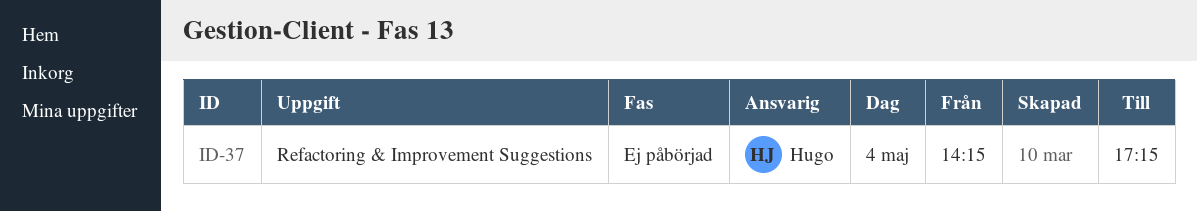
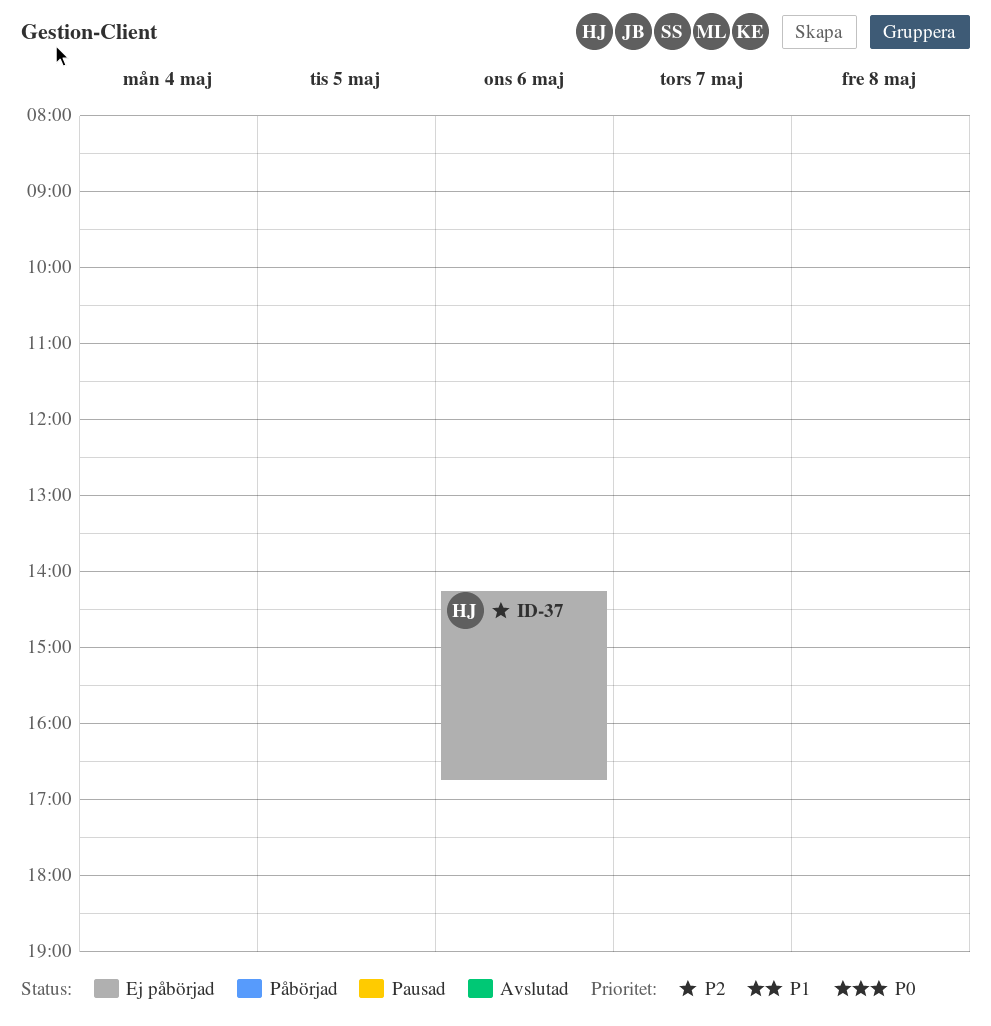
ID-37, day: May 4 -> May 6
ID-37, ends: 17:15 -> 16:45

